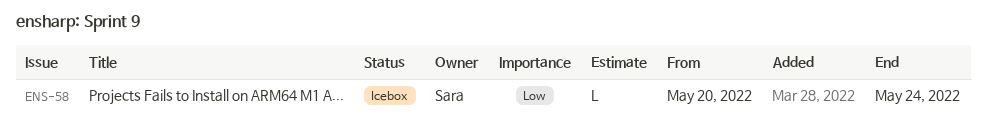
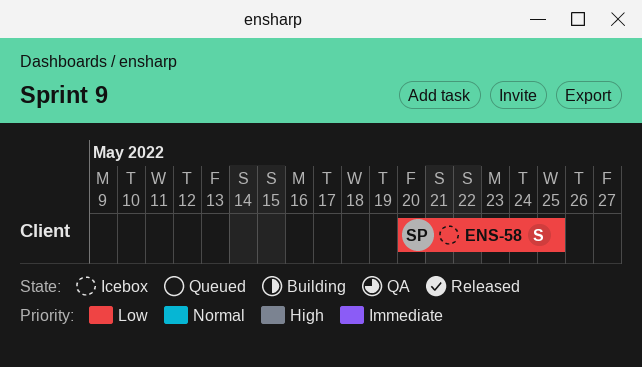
ENS-58, estimate: L -> S
ENS-58, due: May 24 -> May 25

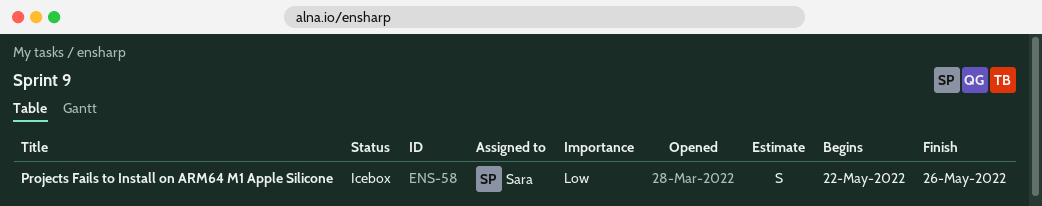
ENS-58, start: May 20 -> May 22
ENS-58, due: May 25 -> May 26

